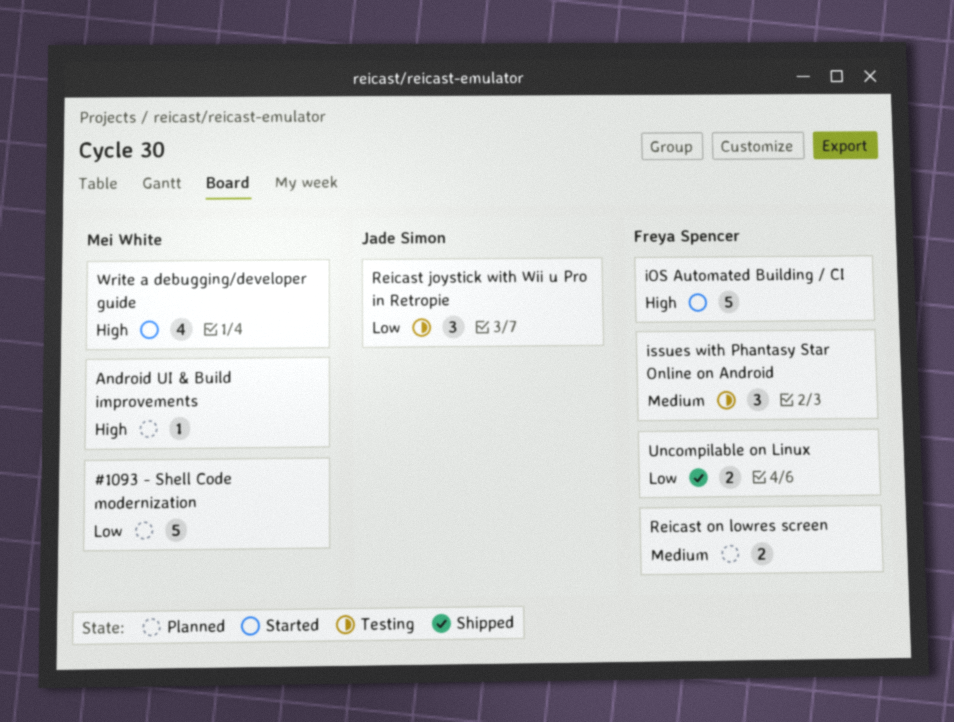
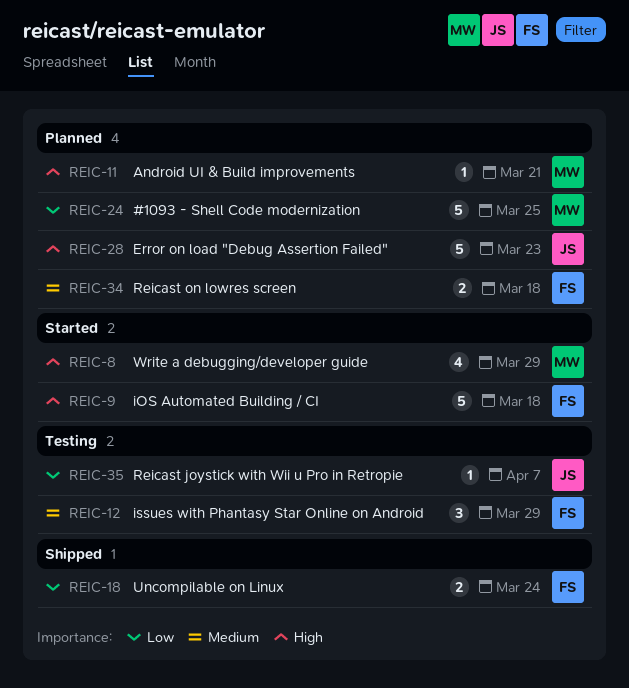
Error on load "Debug Assertion Failed": none -> present
Reicast joystick with Wii u Pro in Retropie, estimate: 3 -> 1

